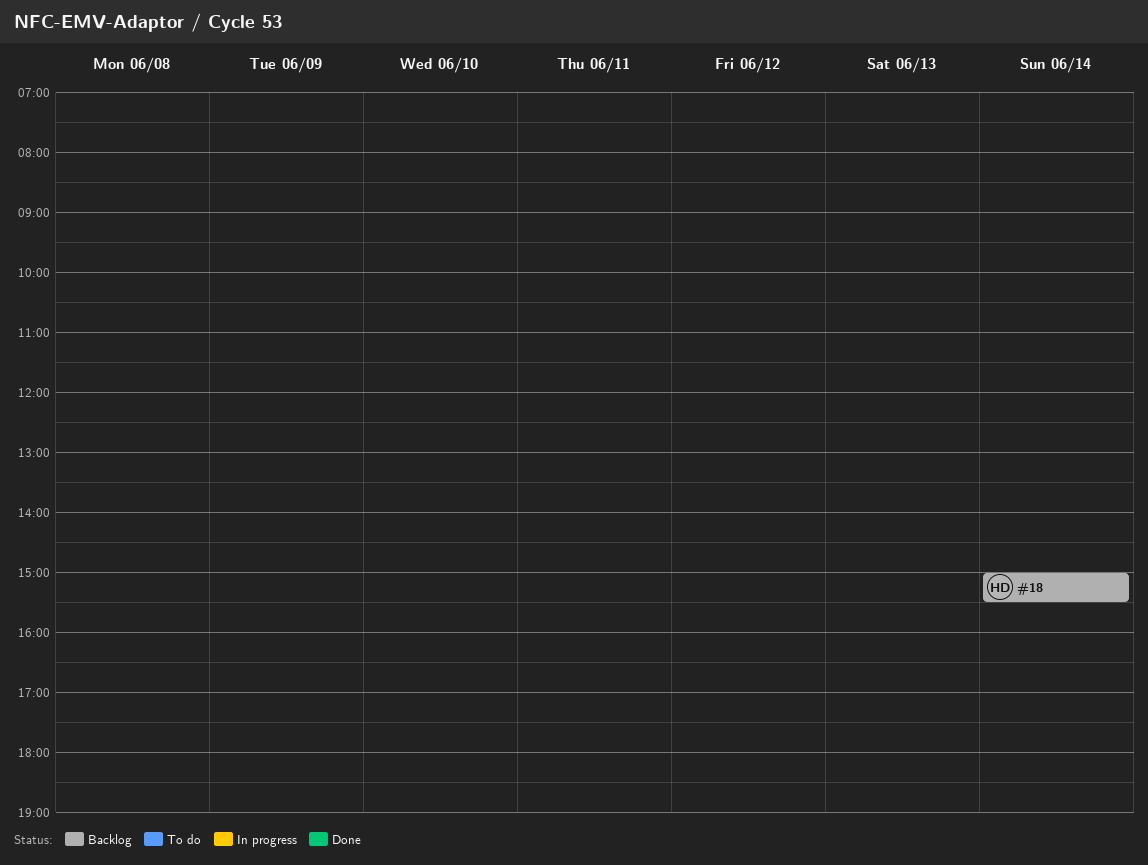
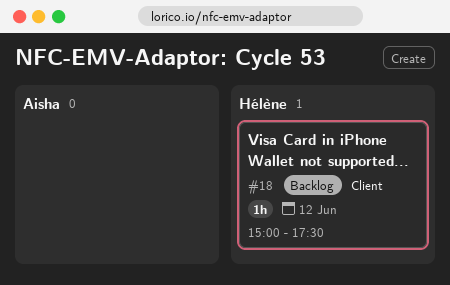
#18, day: Jun 14 -> Jun 12
#18, ends: 15:30 -> 17:30

